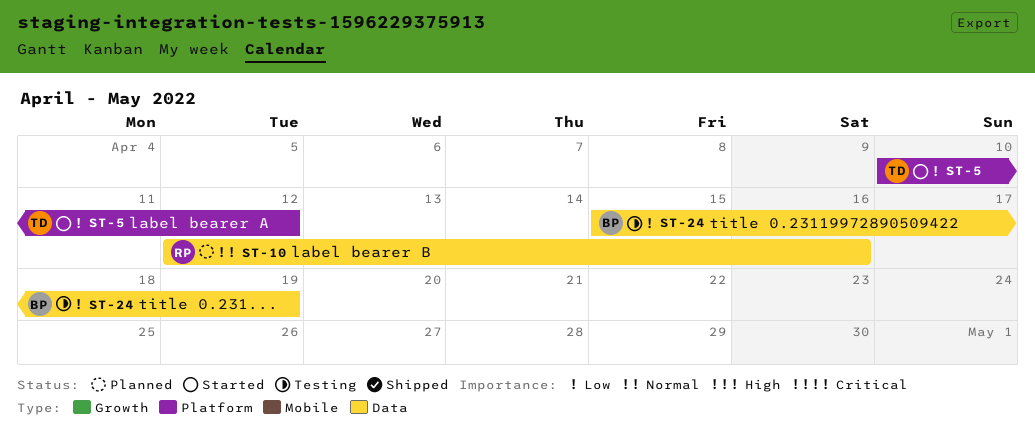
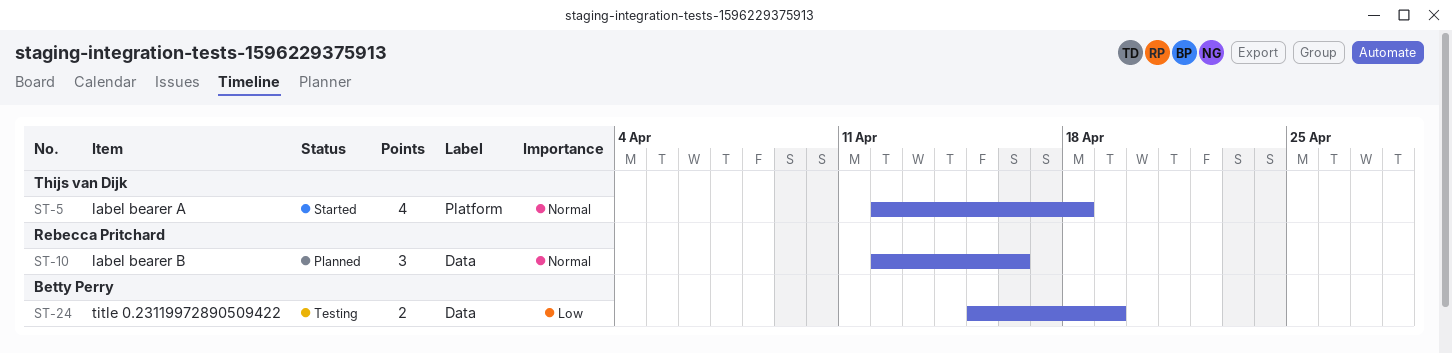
ST-5, priority: Low -> Normal
ST-5, start: Apr 10 -> Apr 12
ST-5, due: Apr 12 -> Apr 18

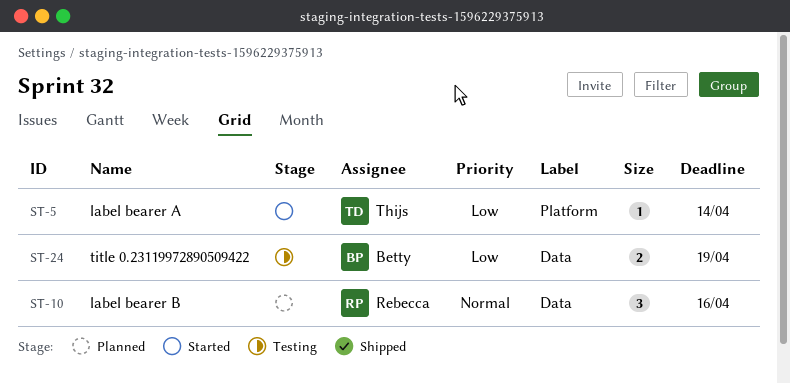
ST-5, priority: Normal -> Low
ST-5, estimate: 4 -> 1
ST-5, due: Apr 18 -> Apr 14

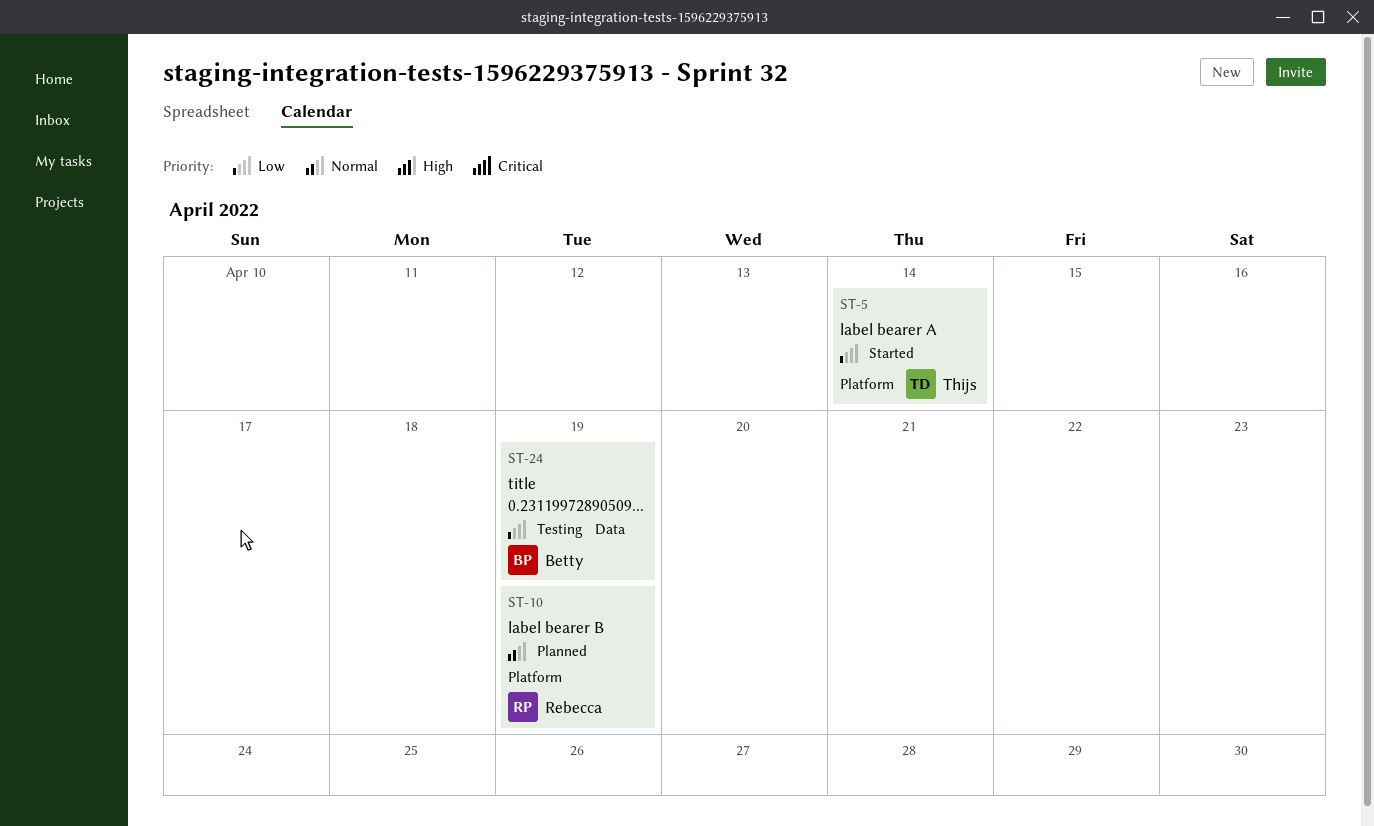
ST-10, label: Data -> Platform
ST-10, due: Apr 16 -> Apr 19

